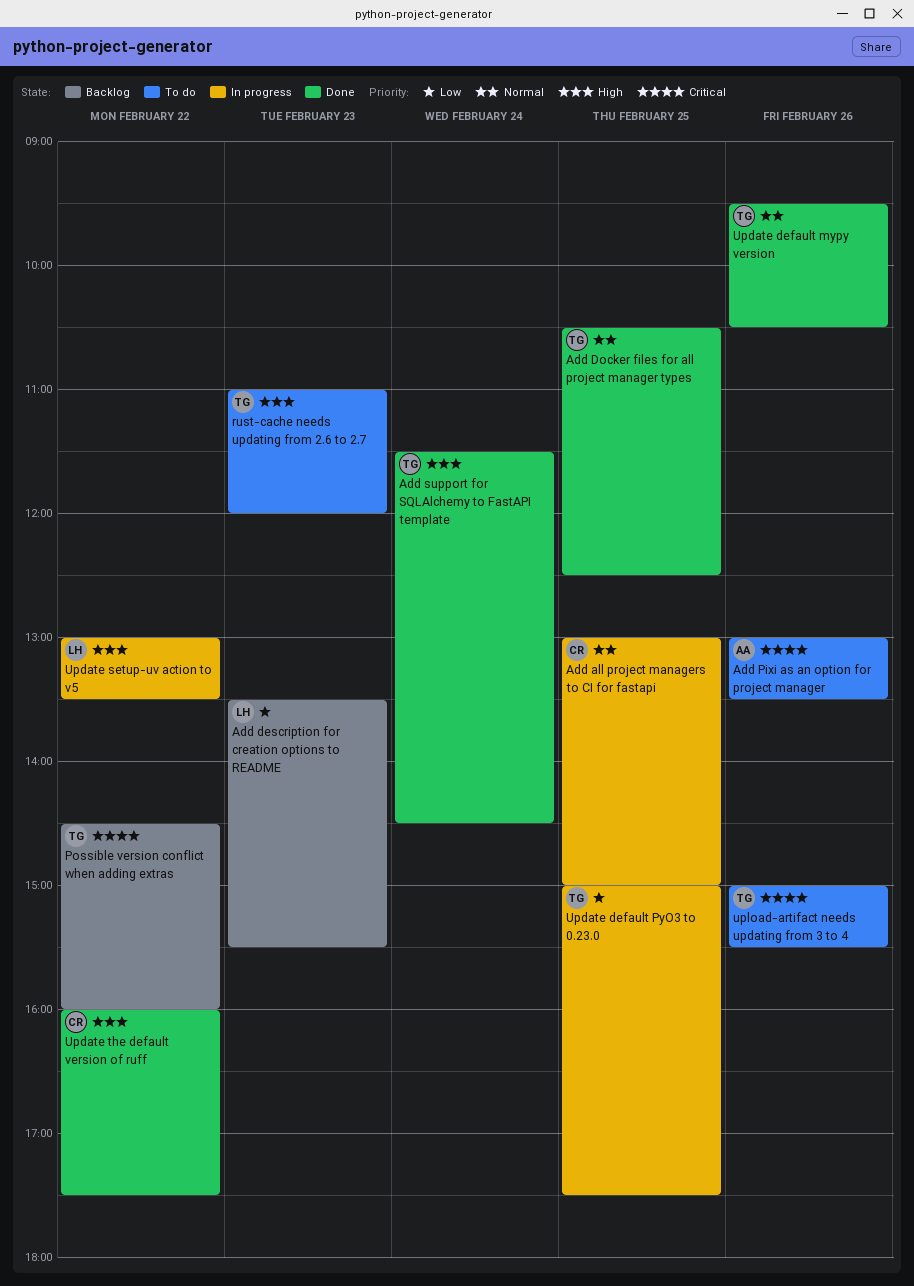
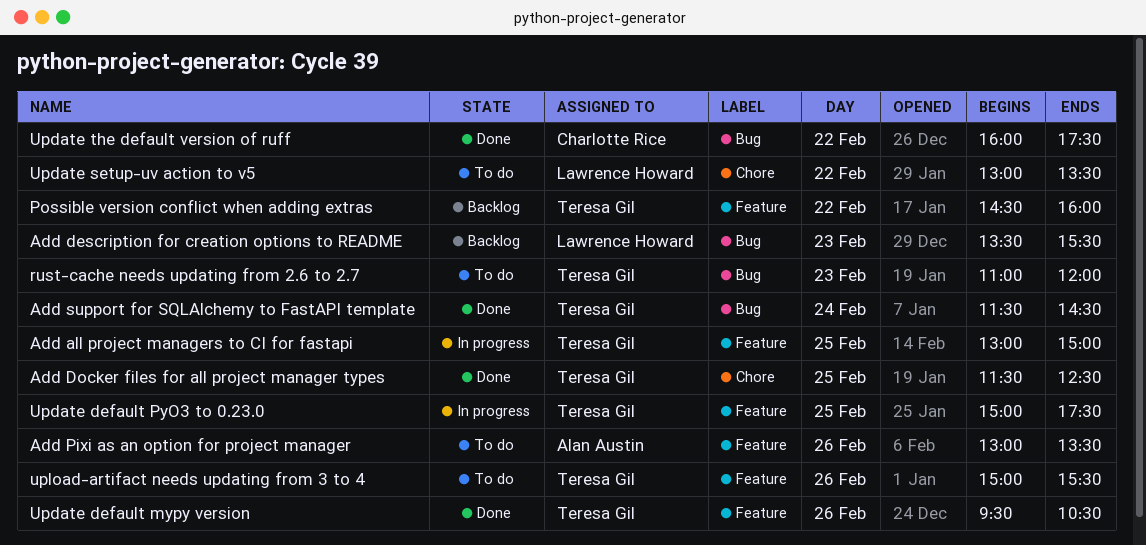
Add all project managers to CI for fastapi, owner: Charlotte Rice -> Teresa Gil
Add Docker files for all project manager types, begins: 10:30 -> 11:30
Update setup-uv action to v5, status: In progress -> To do

